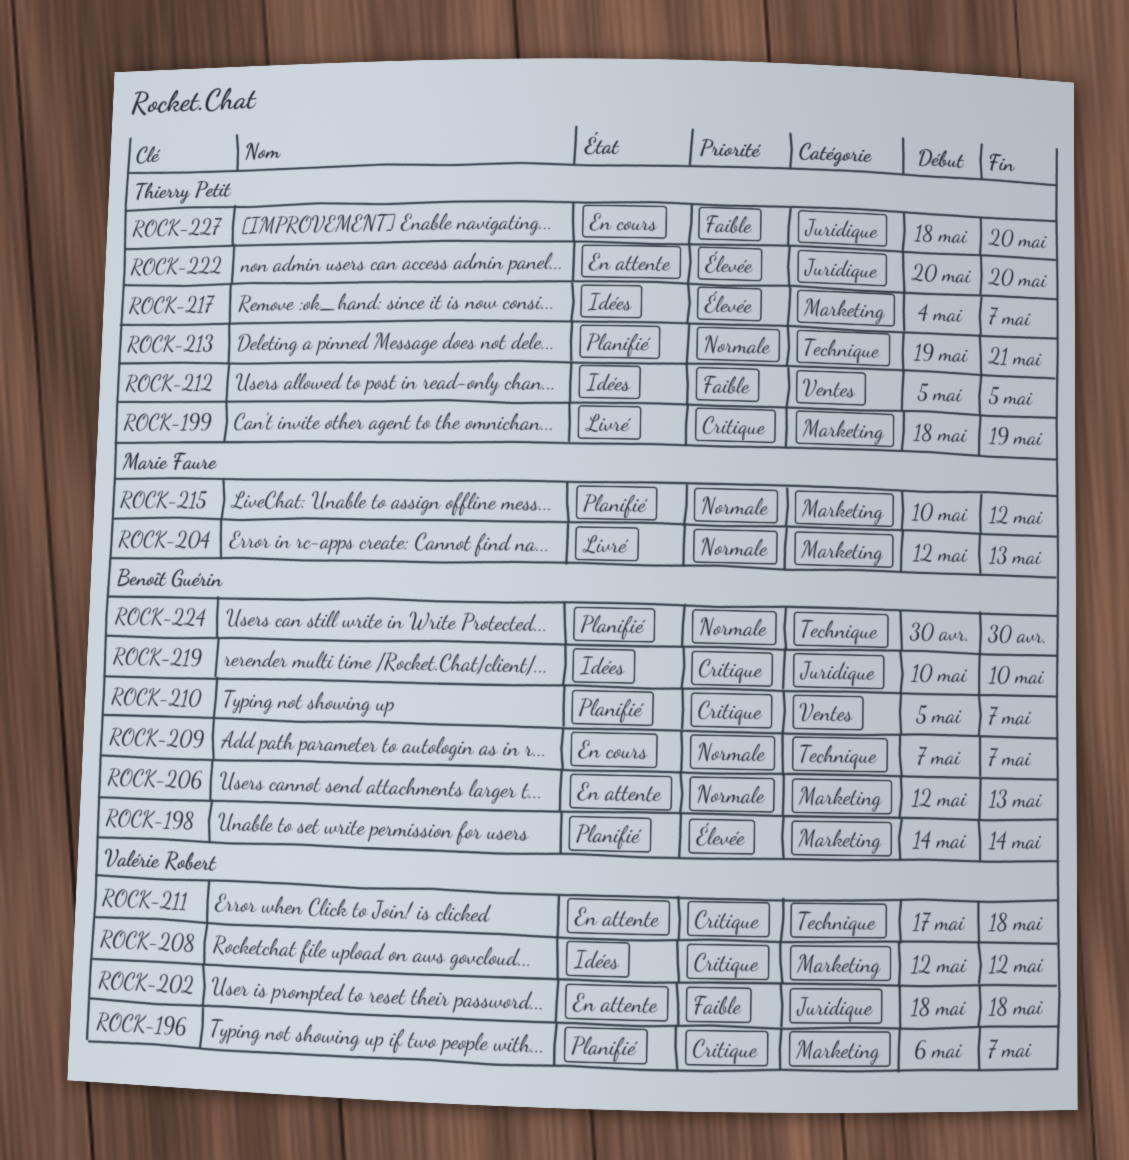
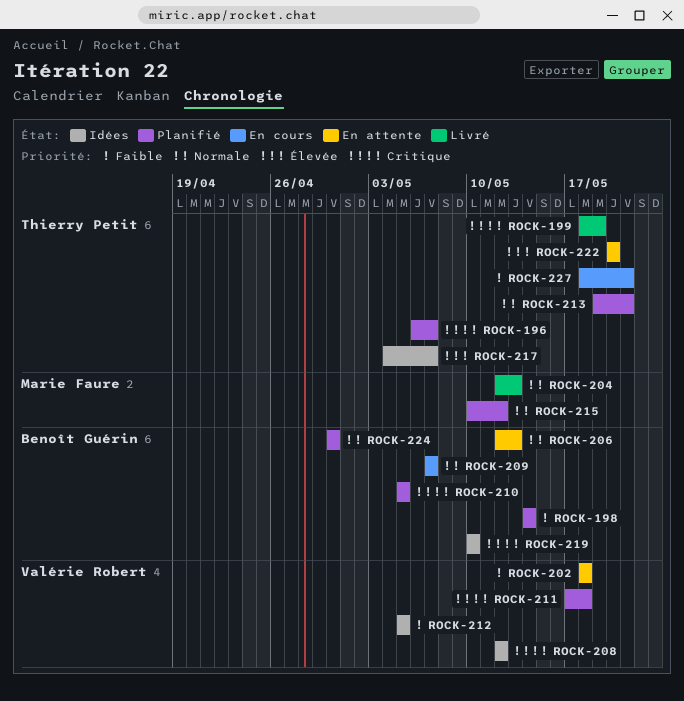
ROCK-196, owner: Valérie Robert -> Thierry Petit
ROCK-198, priority: Élevée -> Faible
ROCK-210, due: May 7 -> May 5
ROCK-211, status: En attente -> Planifié
ROCK-212, owner: Thierry Petit -> Valérie Robert
ROCK-227, due: May 20 -> May 21

